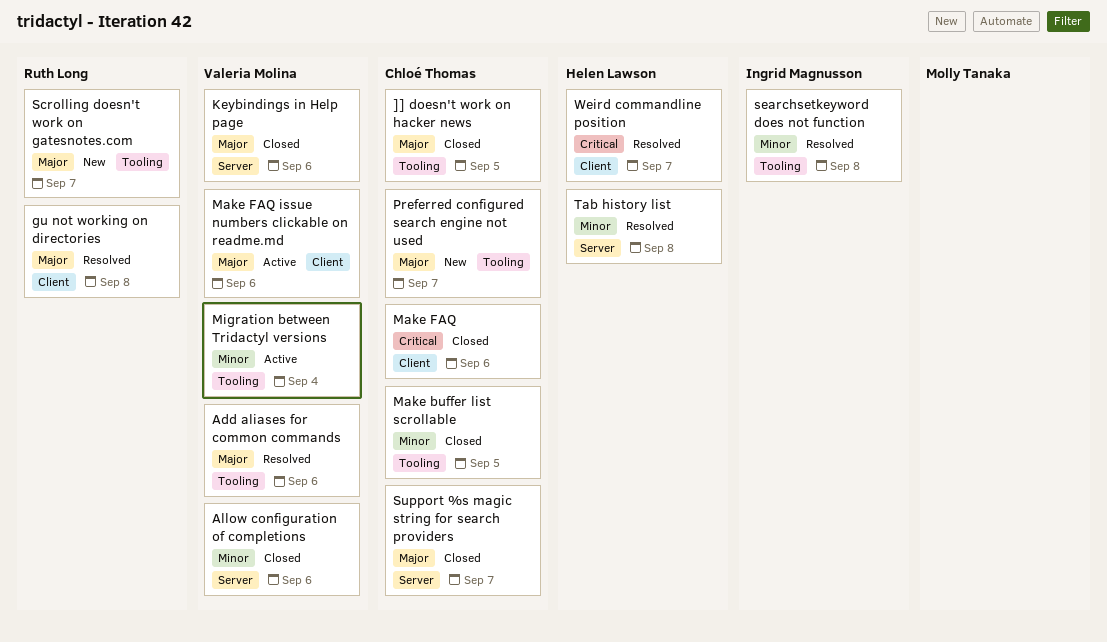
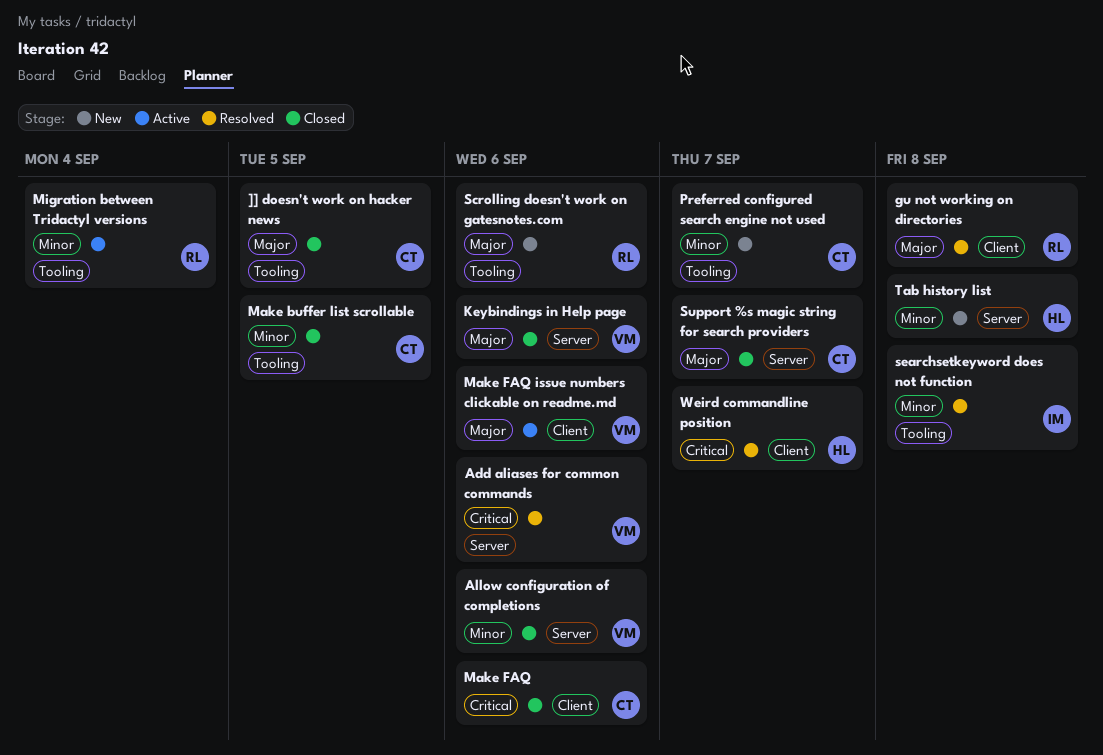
Add aliases for common commands, priority: Major -> Critical
Add aliases for common commands, label: Tooling -> Server
Migration between Tridactyl versions, owner: Valeria Molina -> Ruth Long
Preferred configured search engine not used, priority: Major -> Minor
Scrolling doesn't work on gatesnotes.com, due: Sep 7 -> Sep 6
Tab history list, status: Resolved -> New

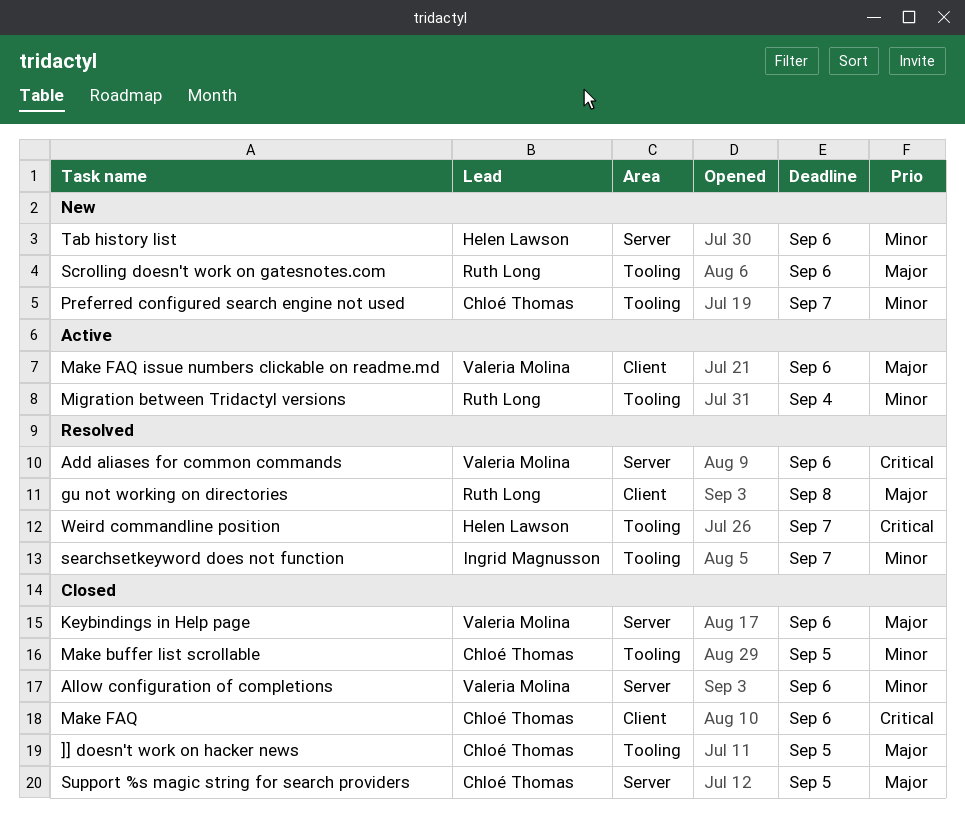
searchsetkeyword does not function, due: Sep 8 -> Sep 7
Support %s magic string for search providers, due: Sep 7 -> Sep 5
Tab history list, due: Sep 8 -> Sep 6
Weird commandline position, label: Client -> Tooling

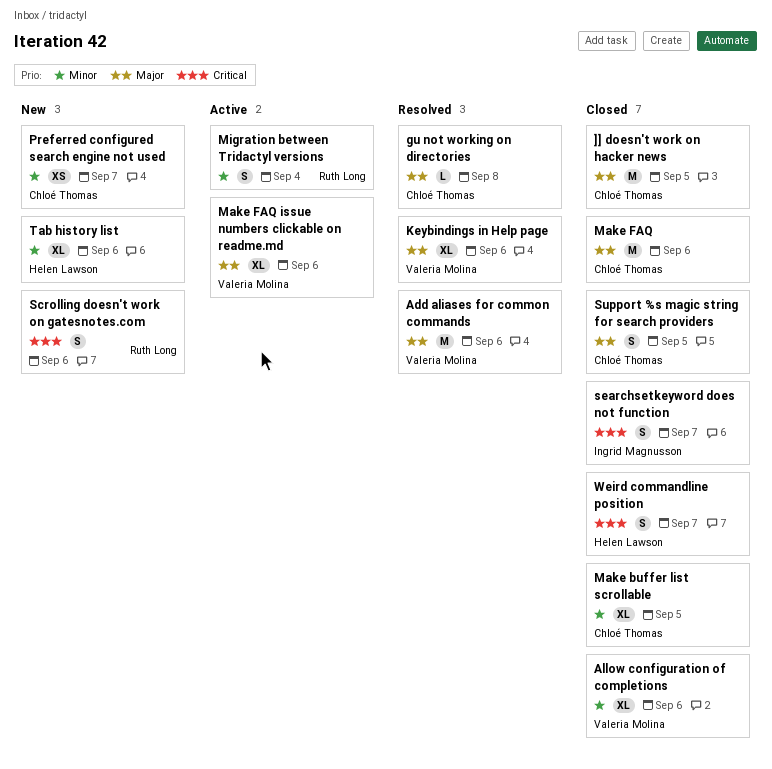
Add aliases for common commands, priority: Critical -> Major
gu not working on directories, owner: Ruth Long -> Chloé Thomas
Keybindings in Help page, status: Closed -> Resolved
Make FAQ, priority: Critical -> Major
Scrolling doesn't work on gatesnotes.com, priority: Major -> Critical
searchsetkeyword does not function, status: Resolved -> Closed
searchsetkeyword does not function, priority: Minor -> Critical
Weird commandline position, status: Resolved -> Closed

